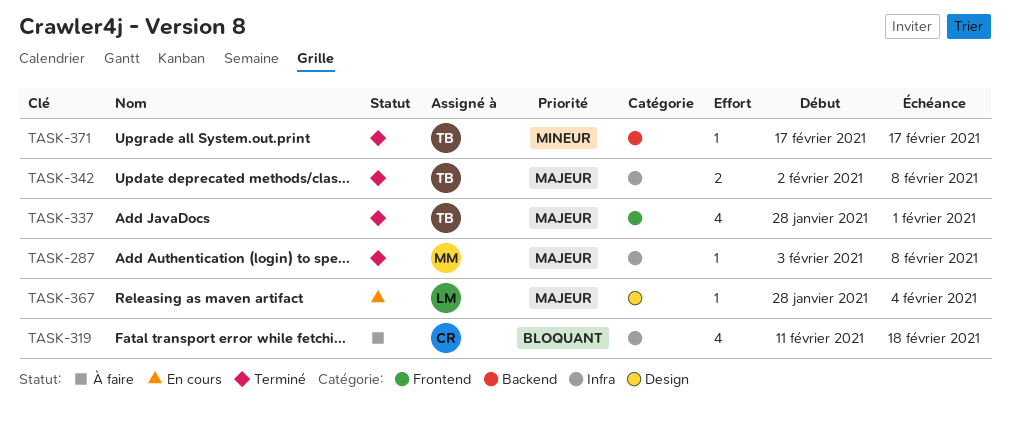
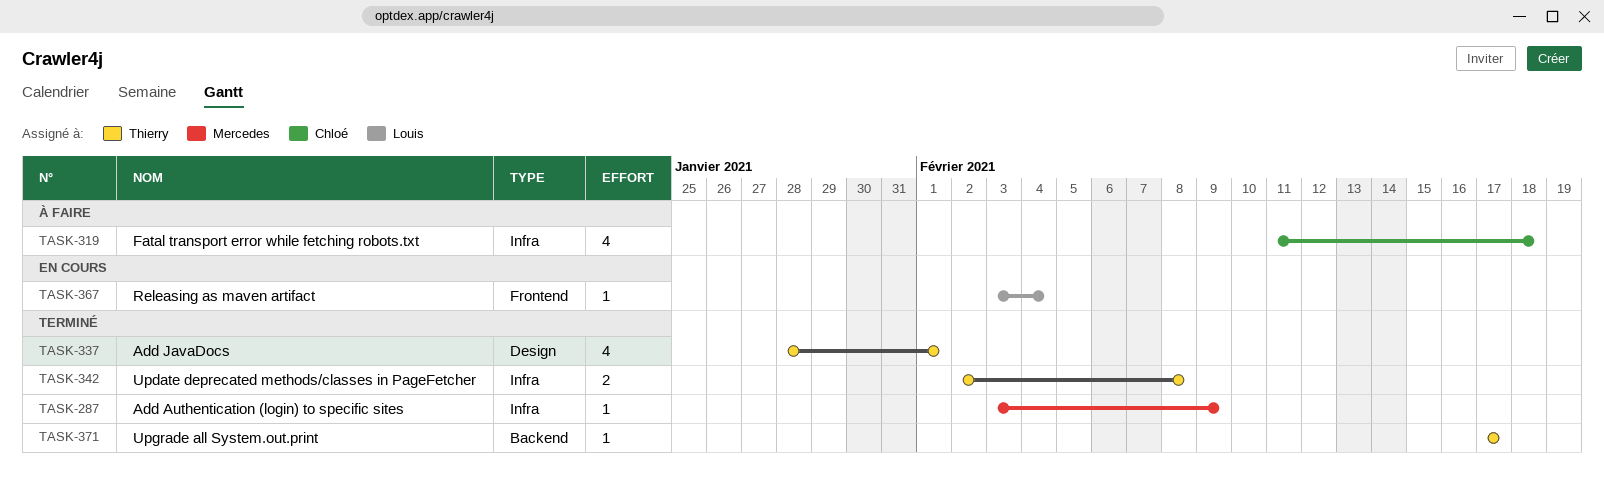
TASK-287, due: Feb 8 -> Feb 9
TASK-337, label: Frontend -> Design
TASK-367, label: Design -> Frontend
TASK-367, start: Jan 28 -> Feb 3

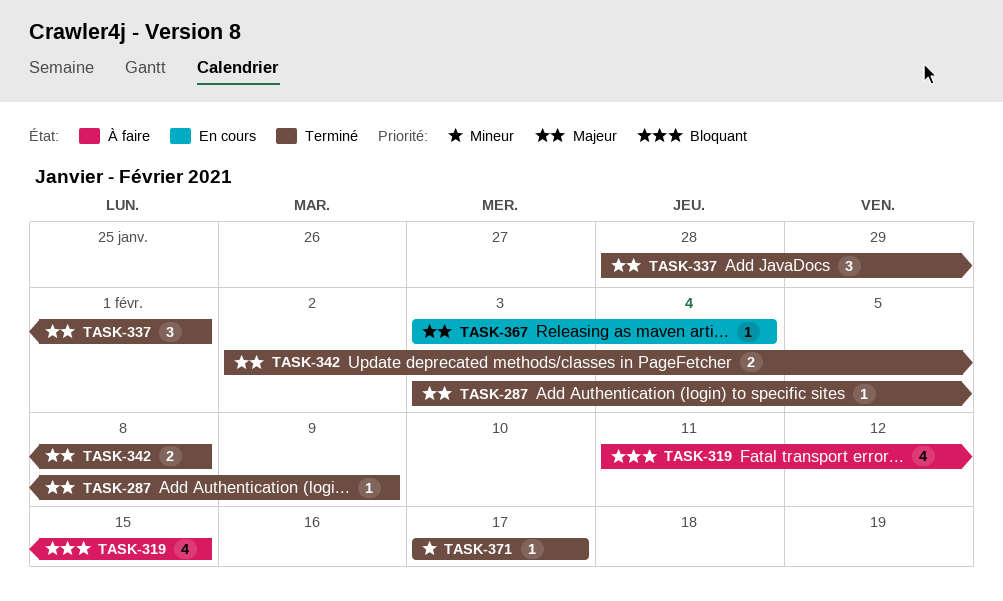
TASK-319, due: Feb 18 -> Feb 15
TASK-337, estimate: 4 -> 3

